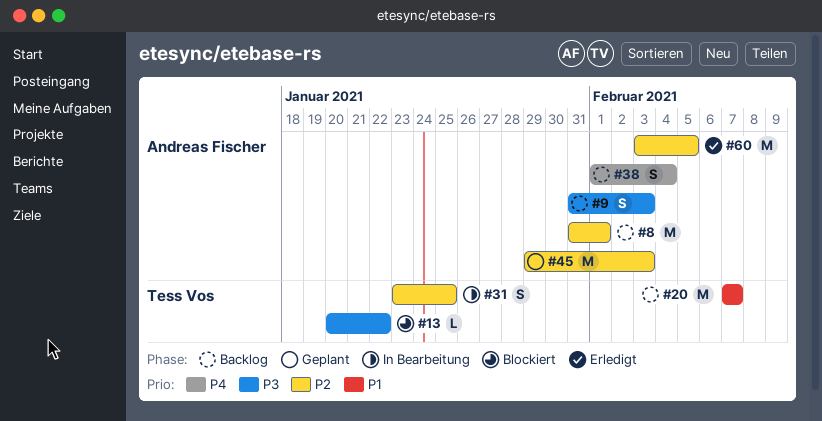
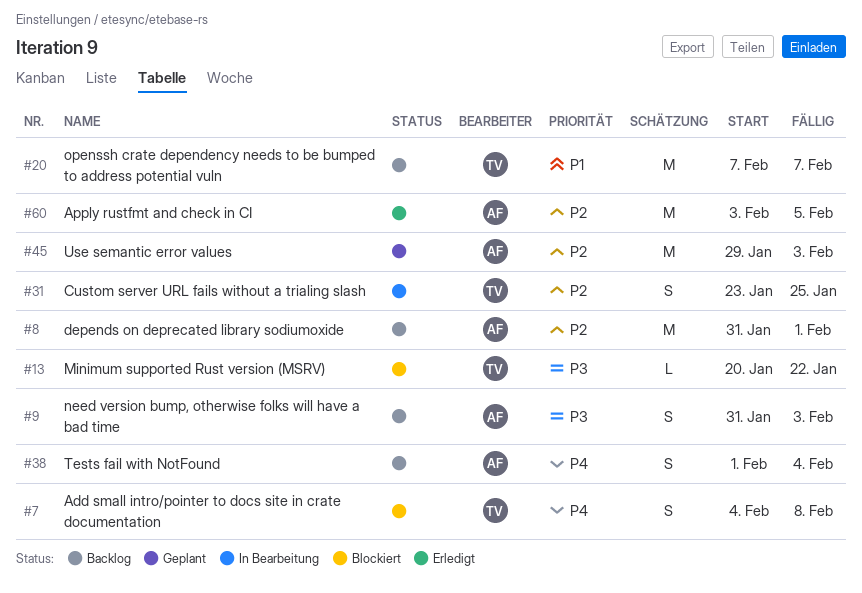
#7: none -> present

